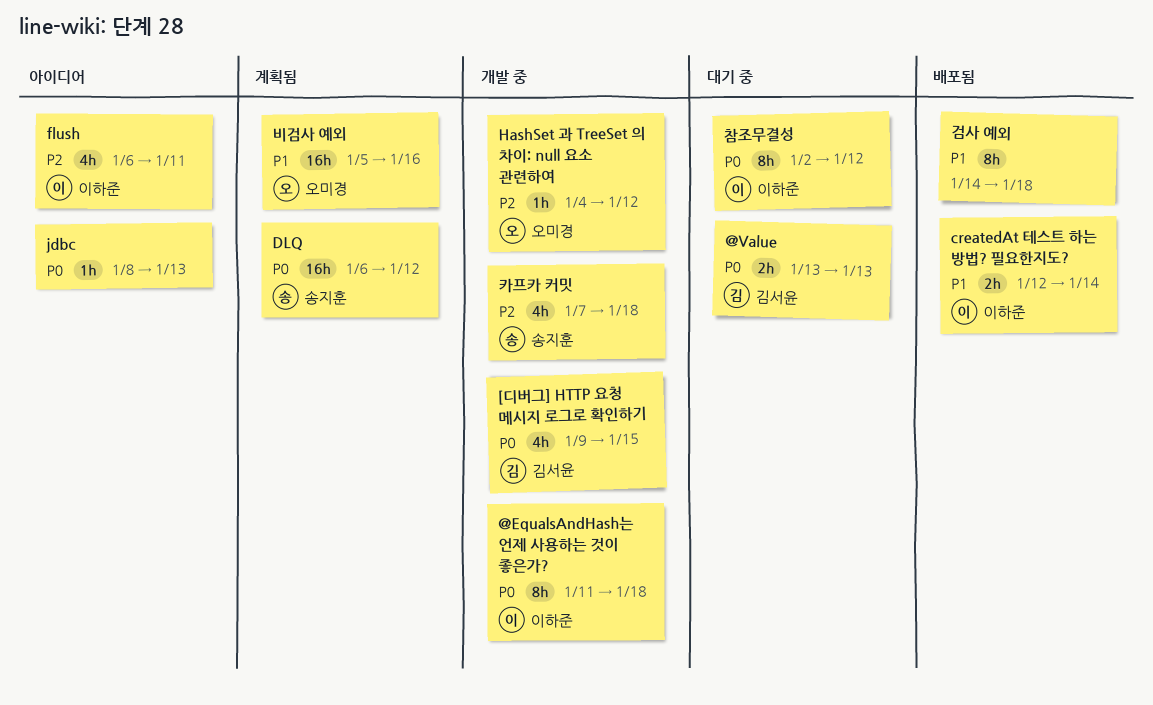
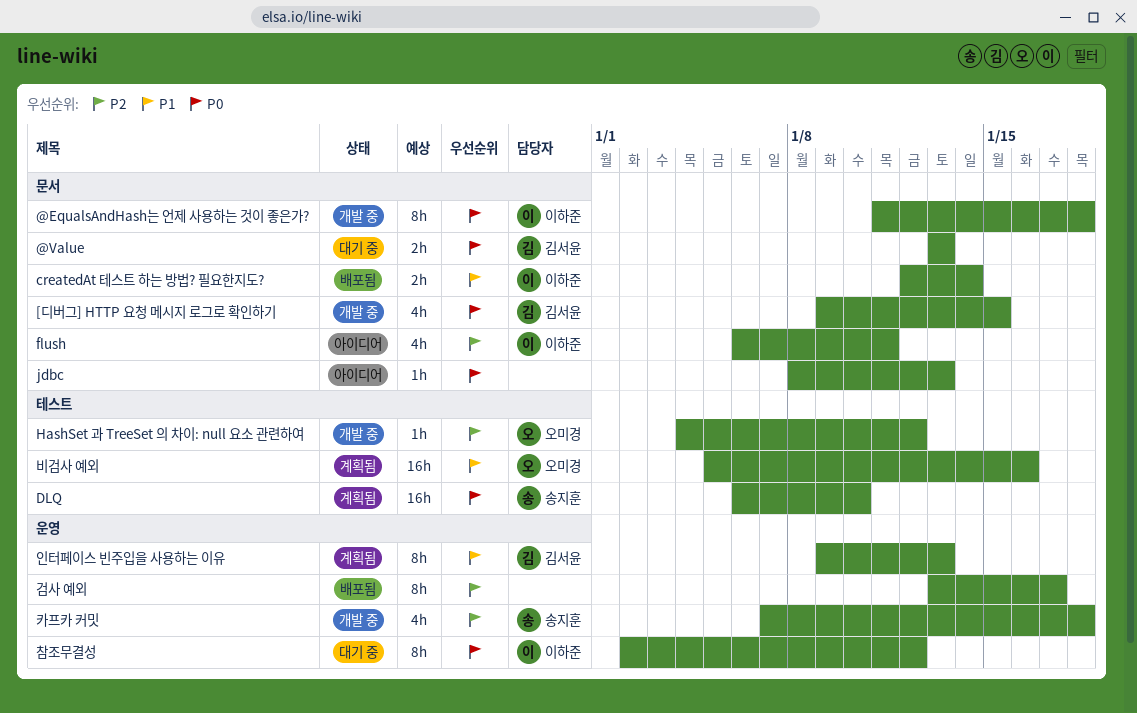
DLQ, due: Jan 12 -> Jan 10
검사 예외, priority: P1 -> P2
검사 예외, start: Jan 14 -> Jan 13
검사 예외, due: Jan 18 -> Jan 17
인터페이스 빈주입을 사용하는 이유: none -> present

